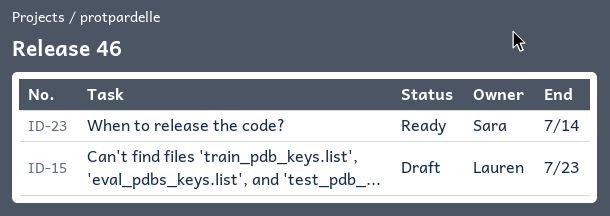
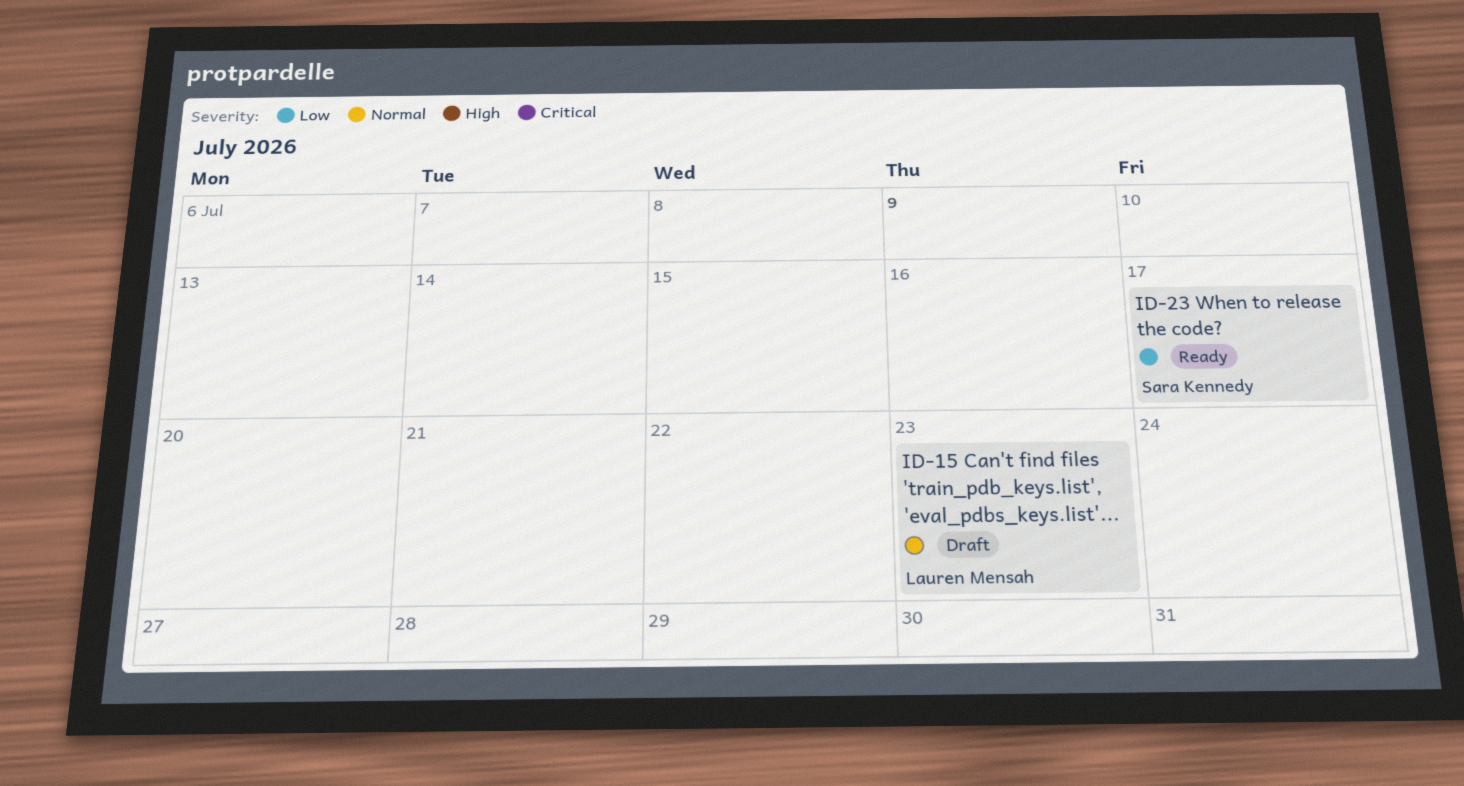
ID-23, due: Jul 14 -> Jul 17

